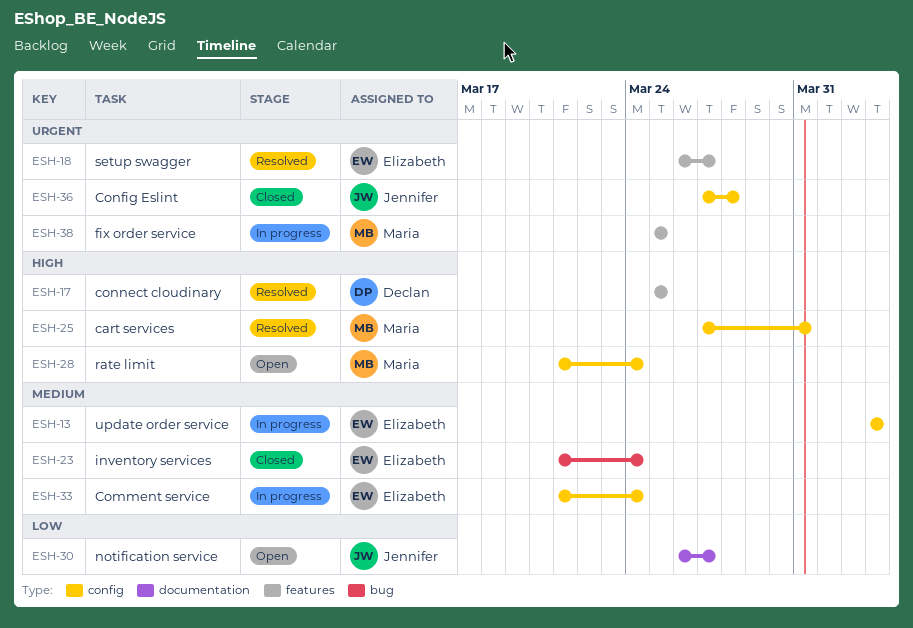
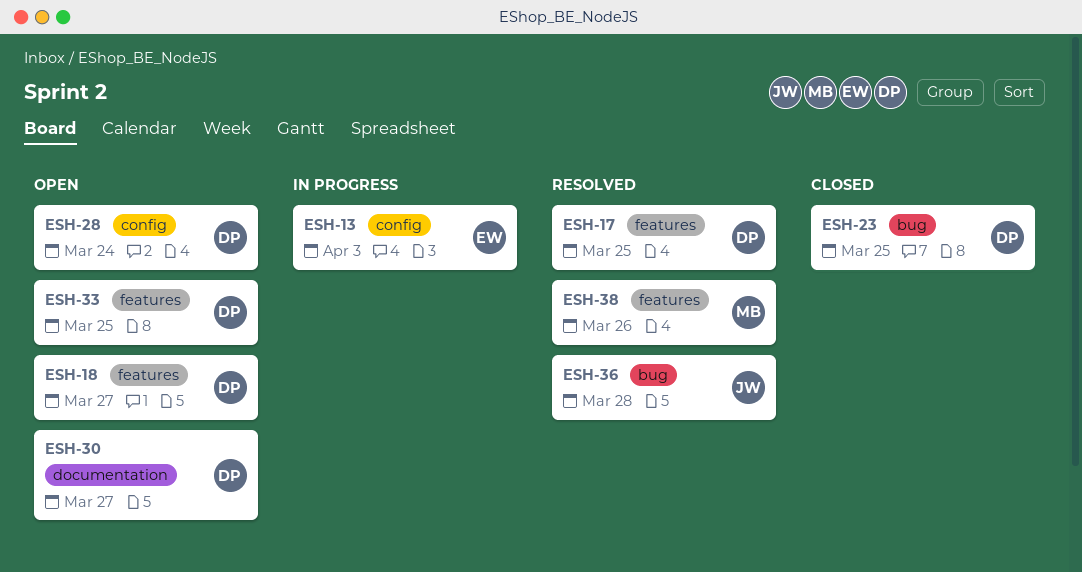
ESH-18, status: Resolved -> Open
ESH-18, owner: Elizabeth -> Declan
ESH-23, owner: Elizabeth -> Declan
ESH-23, due: Mar 24 -> Mar 25
ESH-25: present -> none
ESH-28, owner: Maria -> Declan
ESH-30, owner: Jennifer -> Declan
ESH-33, status: In progress -> Open
ESH-33, owner: Elizabeth -> Declan
ESH-33, label: config -> features
ESH-33, due: Mar 24 -> Mar 25
ESH-36, status: Closed -> Resolved
ESH-36, label: config -> bug
ESH-38, status: In progress -> Resolved
ESH-38, due: Mar 25 -> Mar 26

